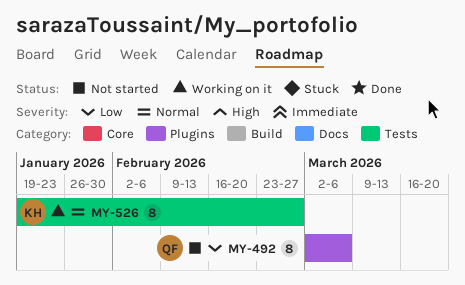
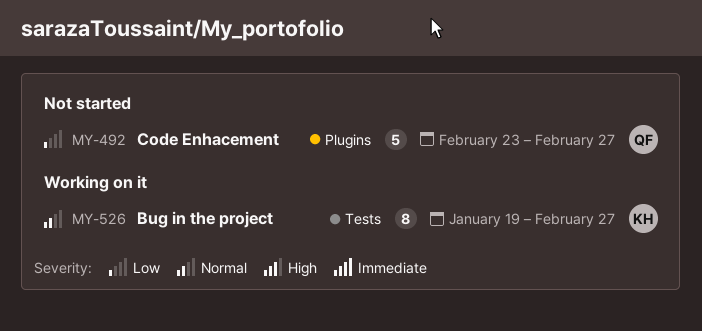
MY-492, estimate: 8 -> 5
MY-492, start: Mar 2 -> Feb 23
MY-492, due: Mar 6 -> Feb 27

